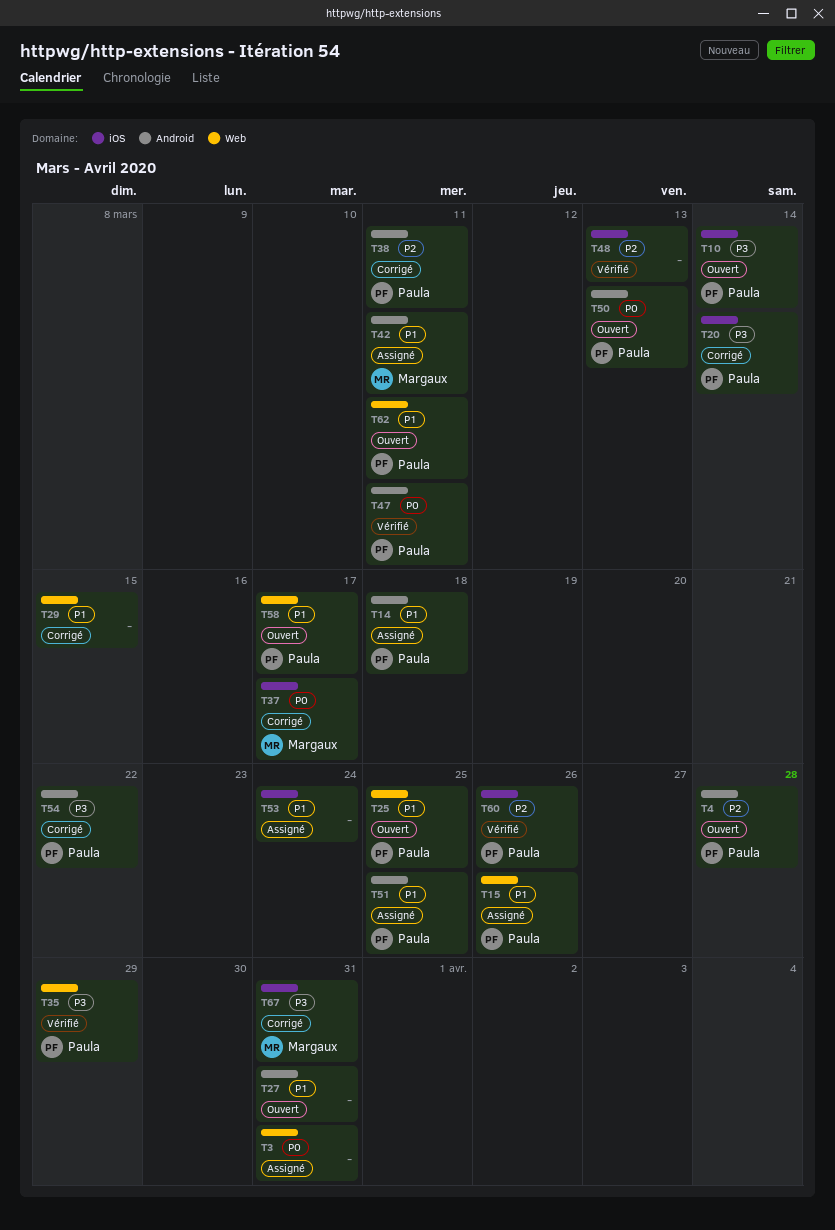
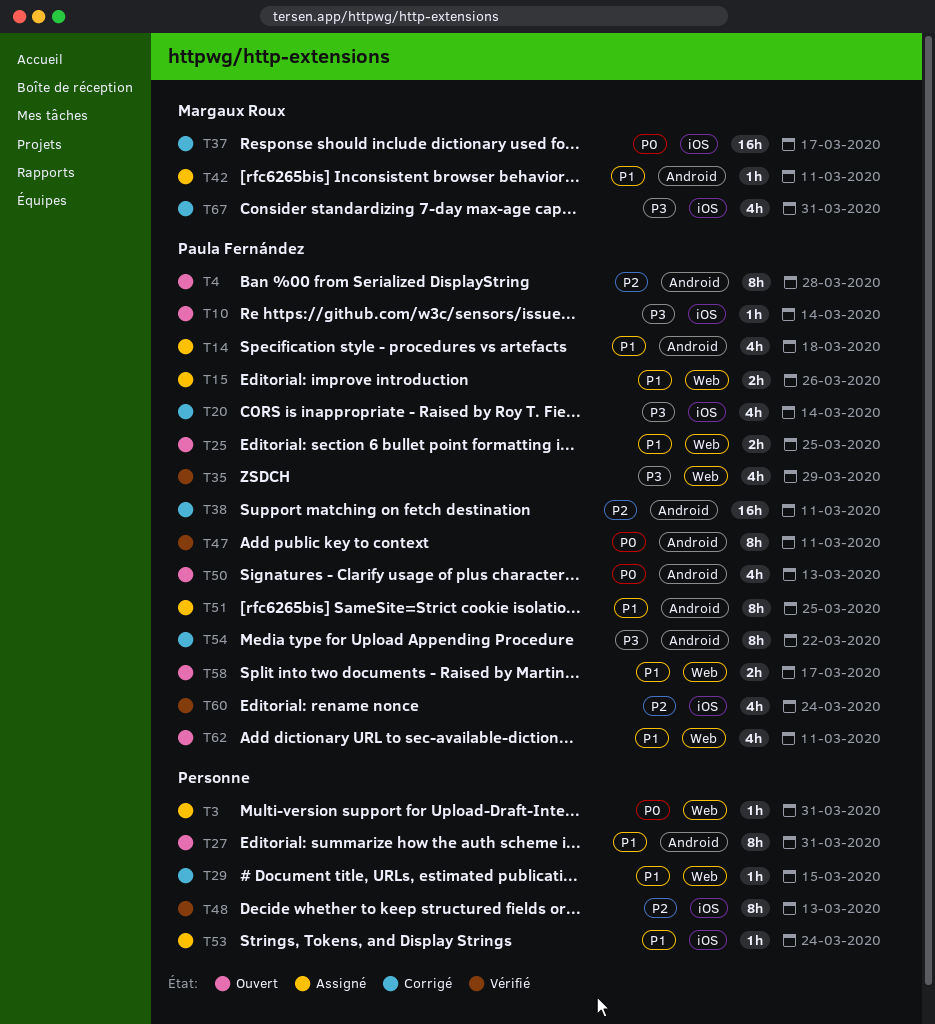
T60, due: Mar 26 -> Mar 24

